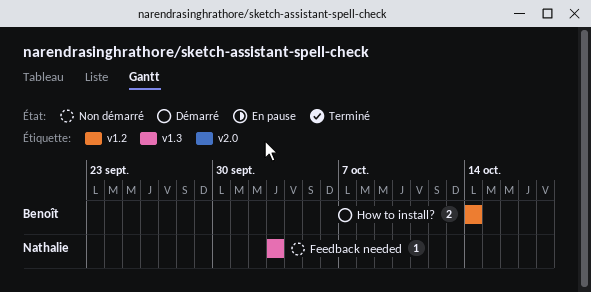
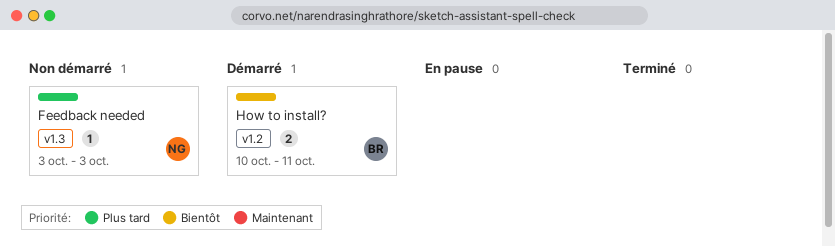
How to install?, start: Oct 14 -> Oct 10
How to install?, due: Oct 14 -> Oct 11

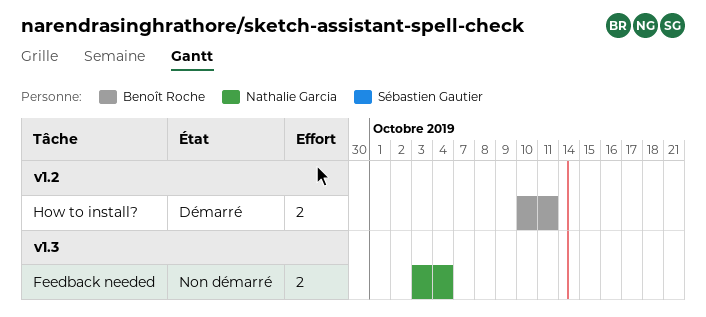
Feedback needed, estimate: 1 -> 2
Feedback needed, due: Oct 3 -> Oct 4

